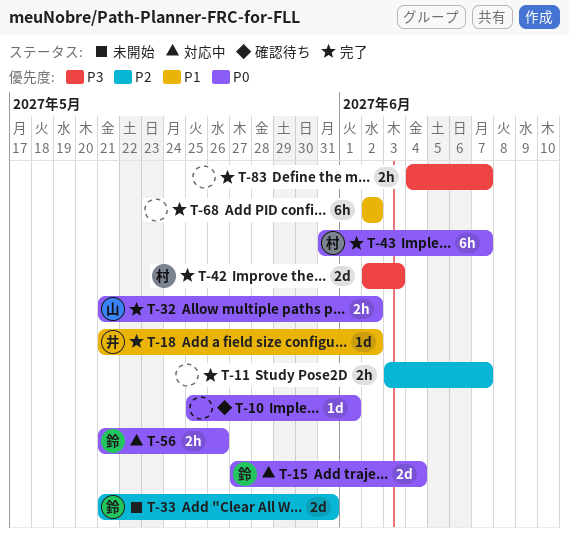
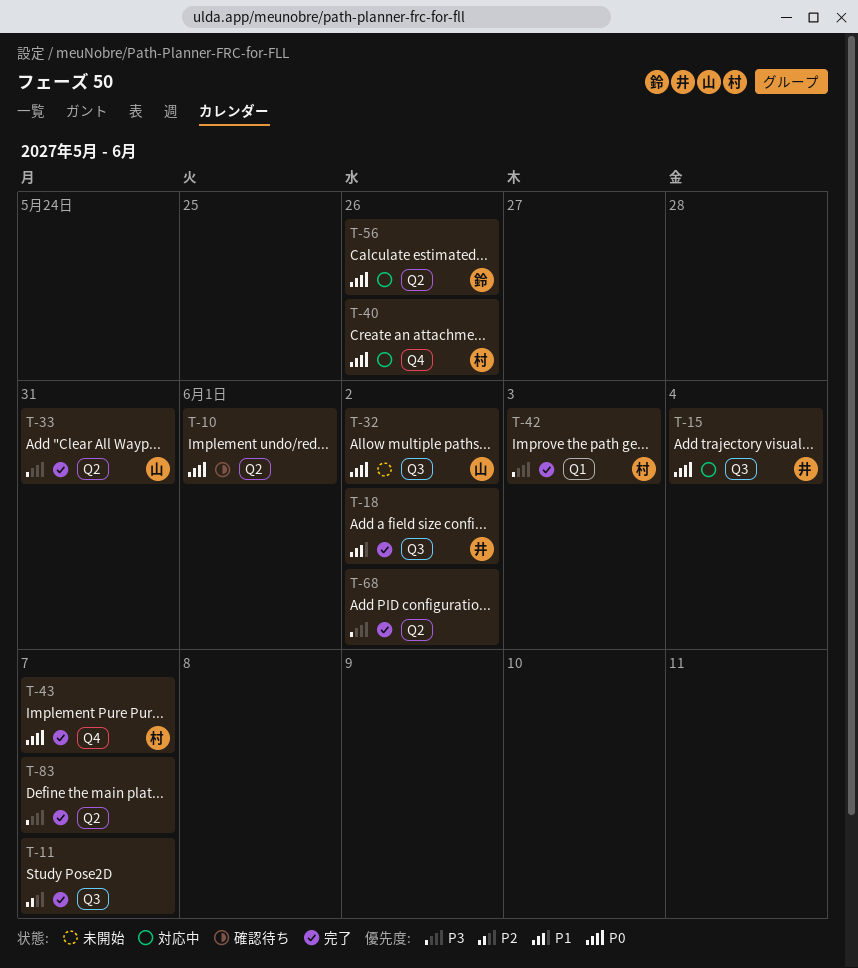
T-15, owner: 鈴 -> 井
T-32, status: 完了 -> 未開始
T-33, status: 未開始 -> 完了
T-33, owner: 鈴 -> 山
T-33, priority: P2 -> P3
T-40: none -> present
T-68, priority: P1 -> P3

